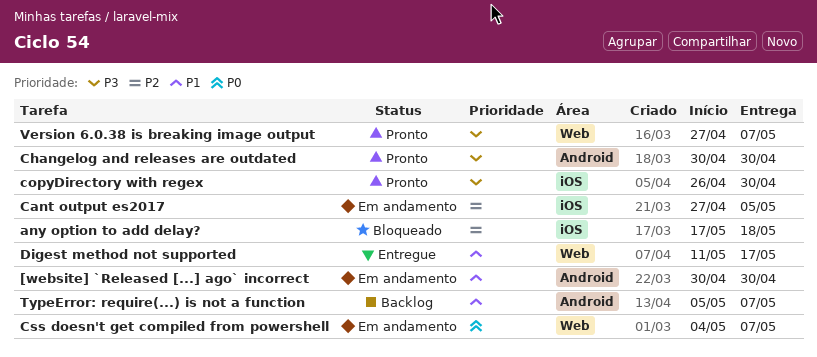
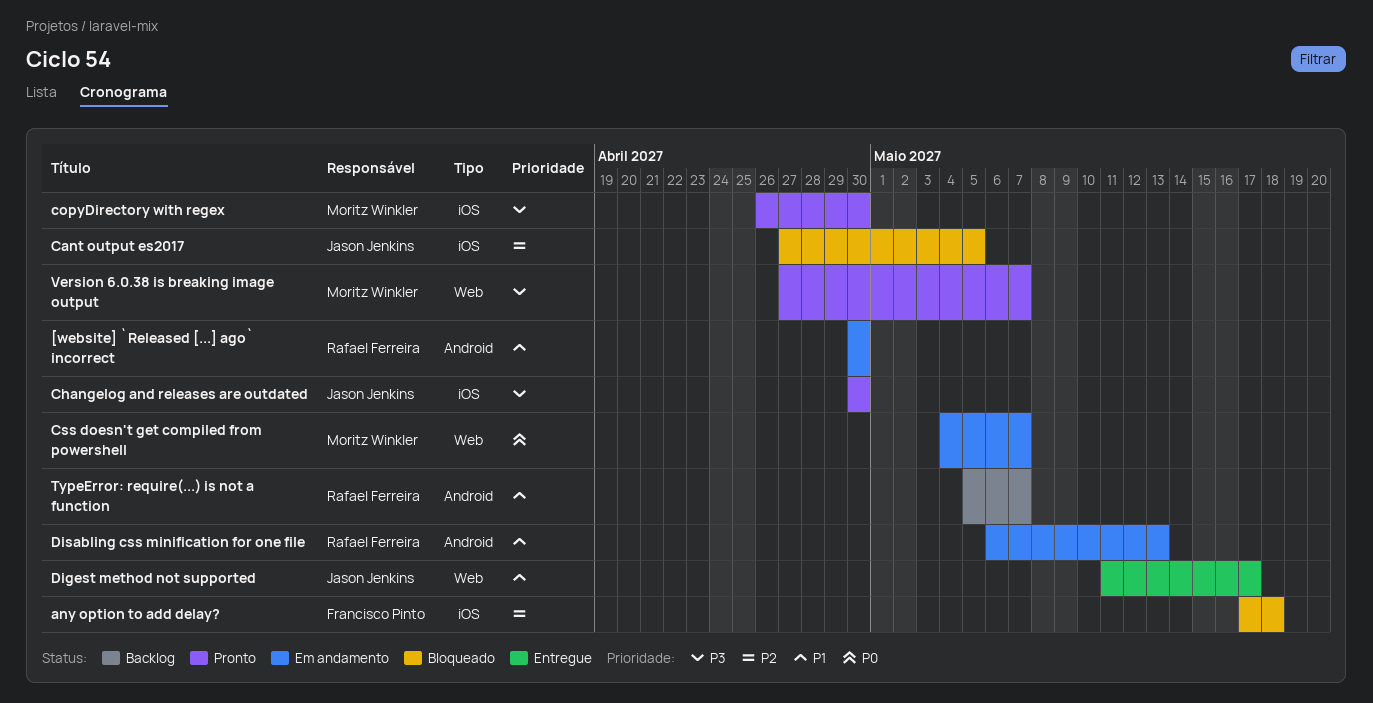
Cant output es2017, status: Em andamento -> Bloqueado
Changelog and releases are outdated, label: Android -> iOS
Disabling css minification for one file: none -> present

